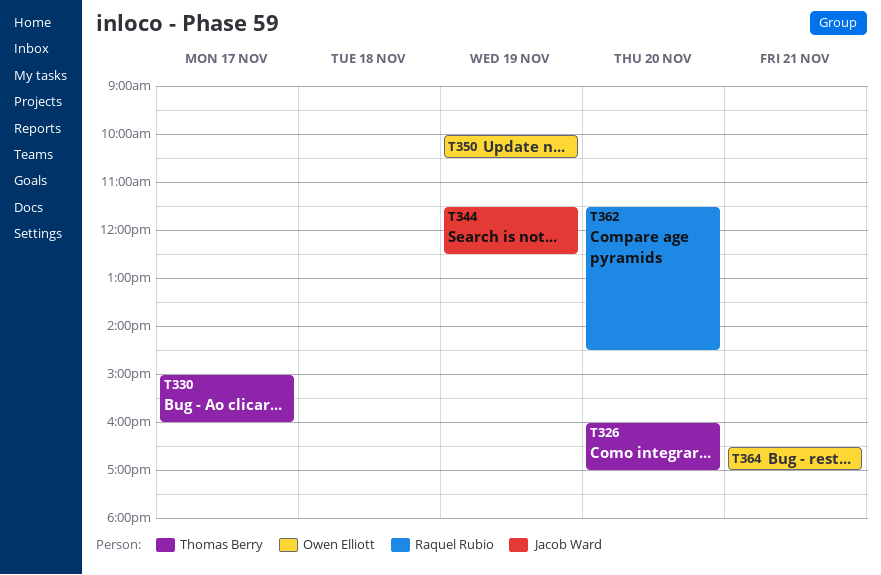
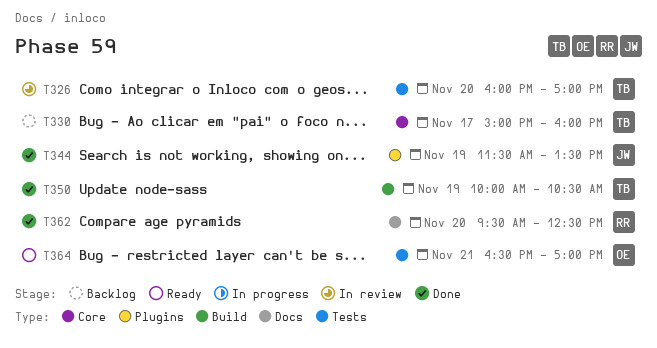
T344, ends: 12:30 -> 13:30
T350, owner: Owen Elliott -> Thomas Berry
T362, begins: 11:30 -> 09:30
T362, ends: 14:30 -> 12:30

